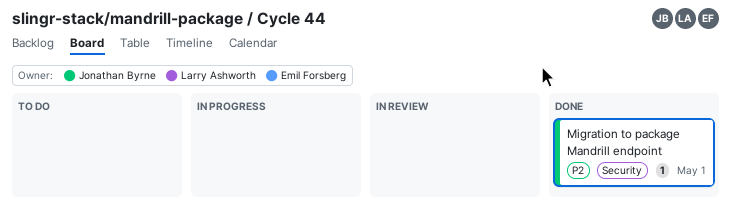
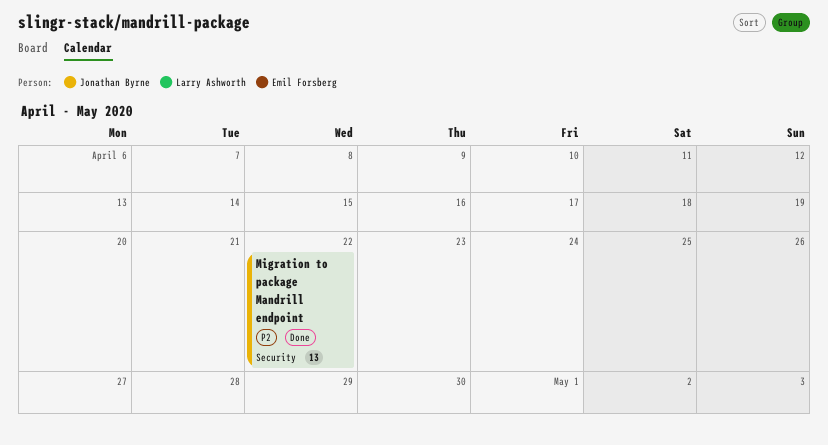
Migration to package Mandrill endpoint, estimate: 1 -> 13
Migration to package Mandrill endpoint, due: May 1 -> Apr 22

